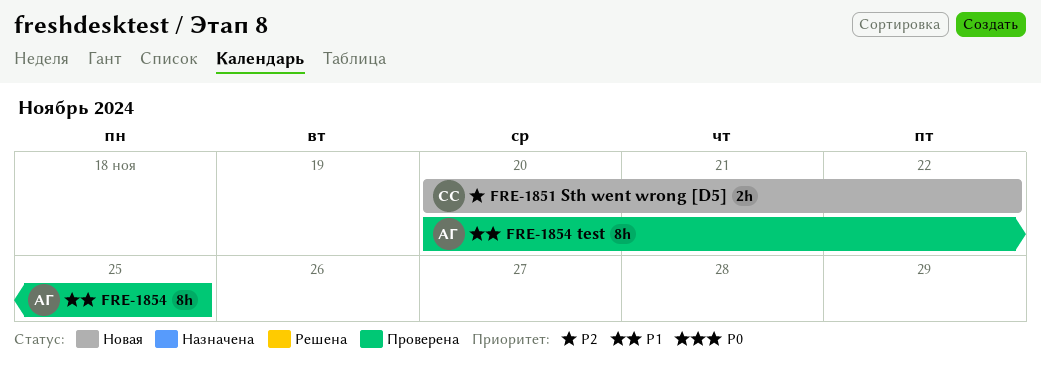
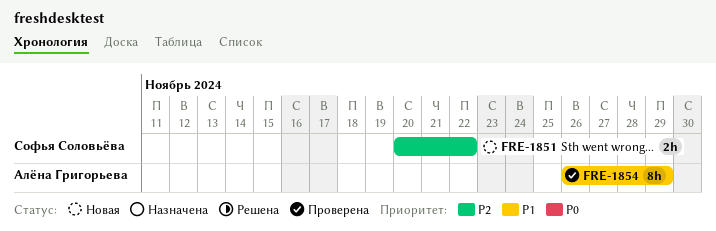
FRE-1854, start: Nov 20 -> Nov 26
FRE-1854, due: Nov 25 -> Nov 29

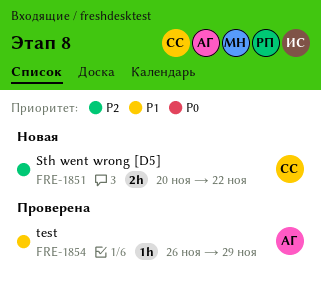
FRE-1854, estimate: 8h -> 1h

